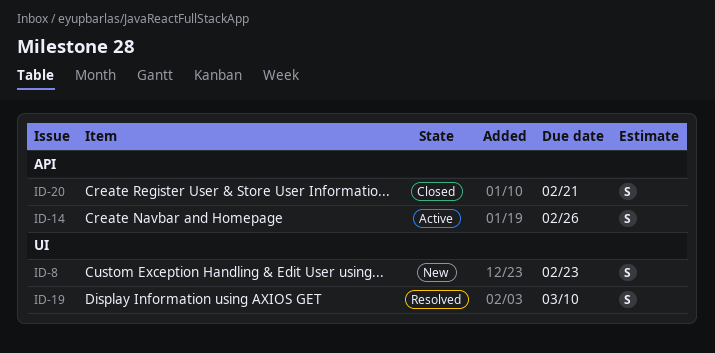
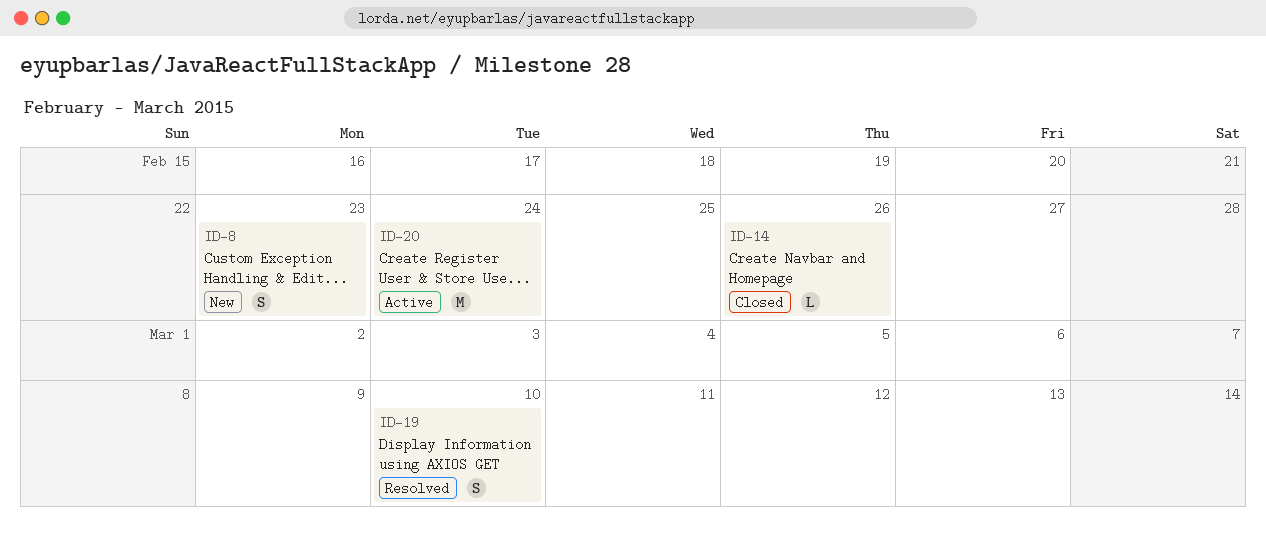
ID-14, status: Active -> Closed
ID-14, estimate: S -> L
ID-20, status: Closed -> Active
ID-20, estimate: S -> M
ID-20, due: Feb 21 -> Feb 24

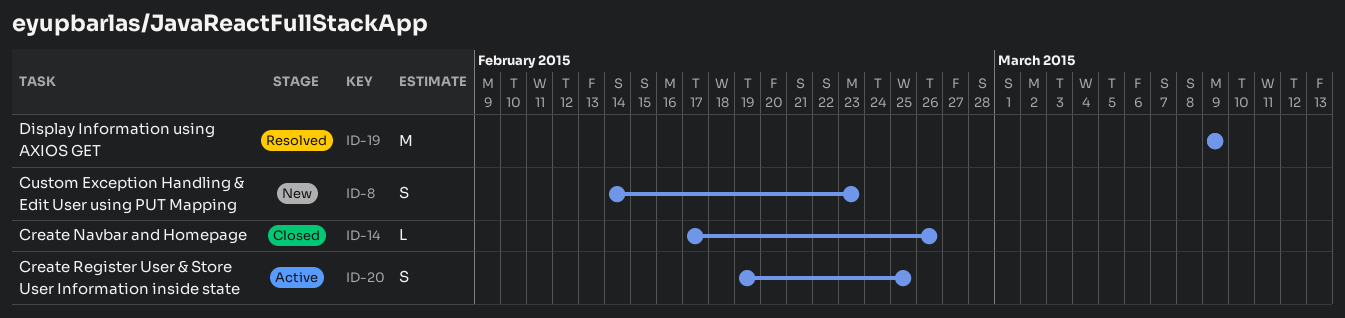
ID-19, estimate: S -> M
ID-19, due: Mar 10 -> Mar 9
ID-20, estimate: M -> S
ID-20, due: Feb 24 -> Feb 25

